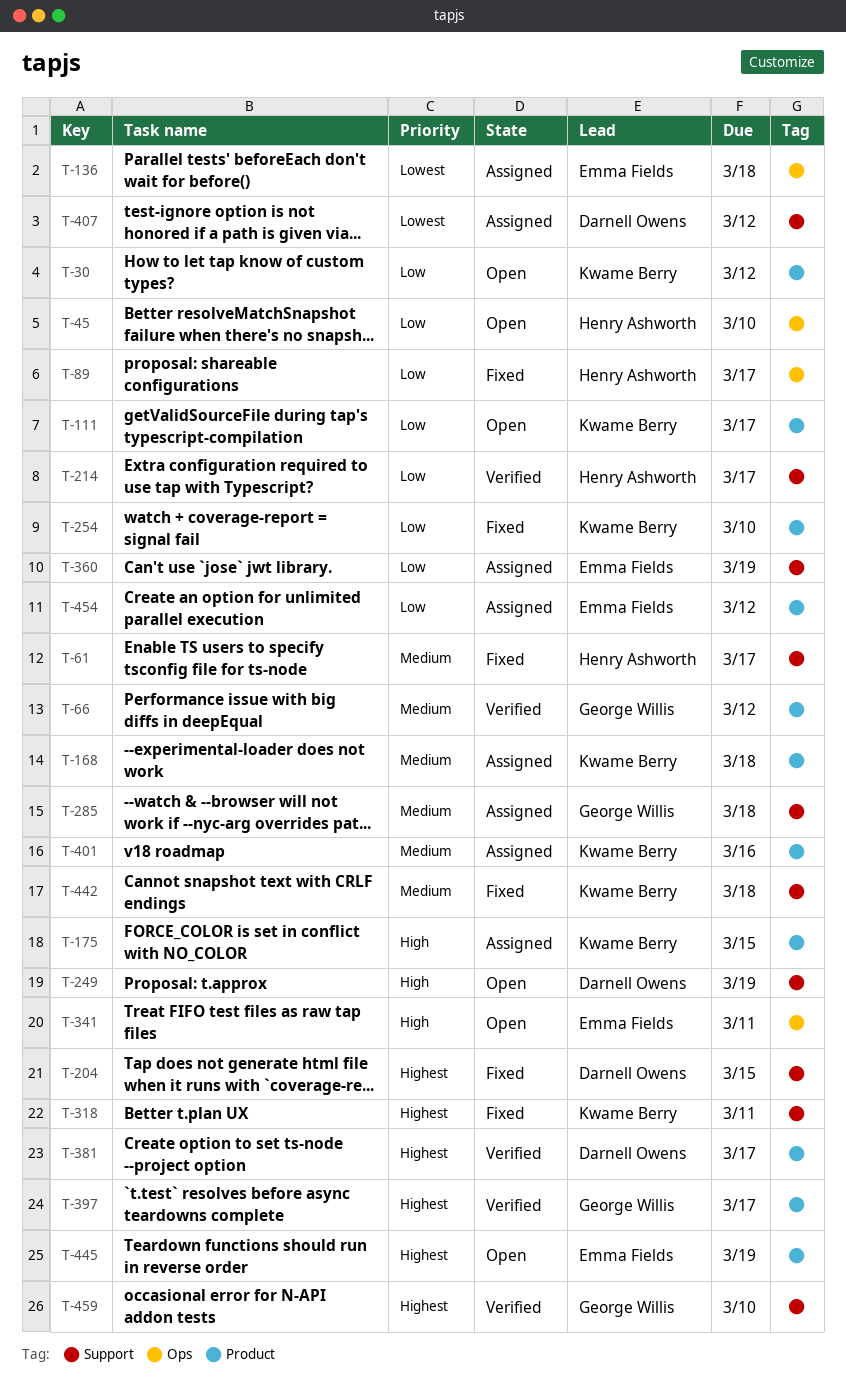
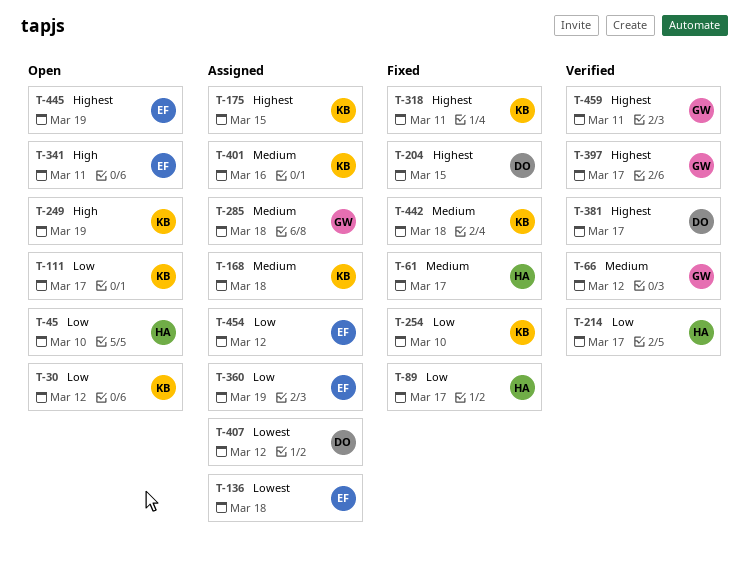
T-175, priority: High -> Highest
T-249, owner: Darnell Owens -> Kwame Berry
T-459, due: Mar 10 -> Mar 11

